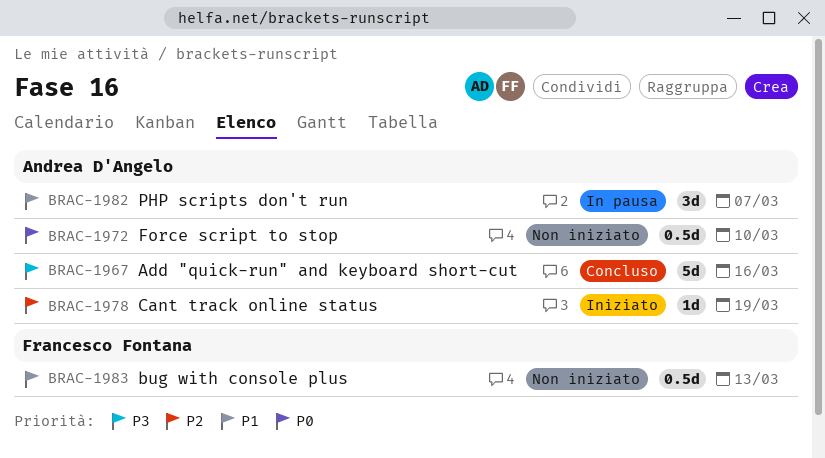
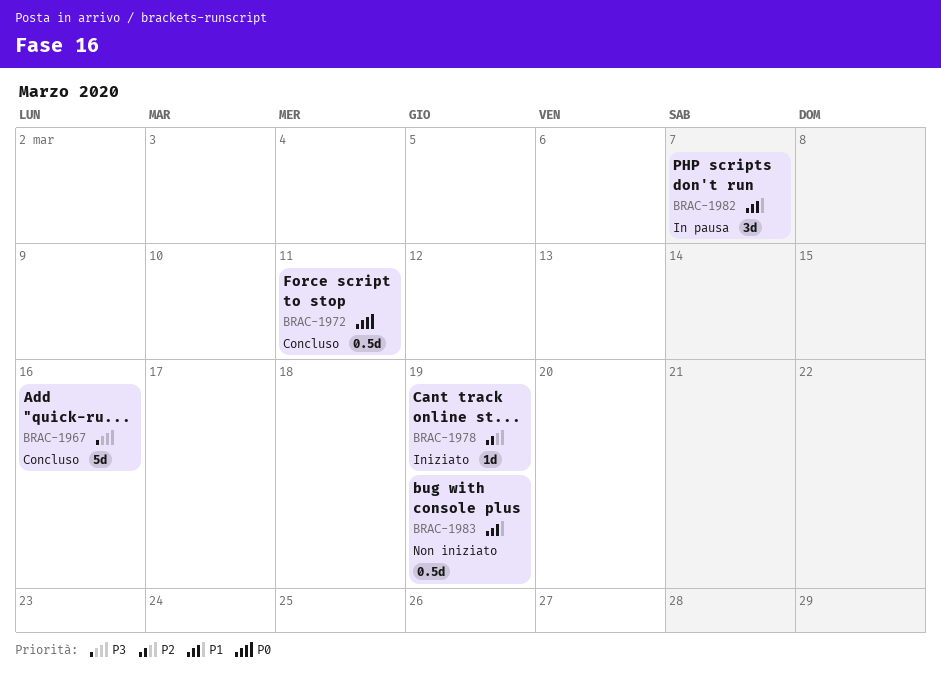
BRAC-1972, status: Non iniziato -> Concluso
BRAC-1972, due: Mar 10 -> Mar 11
BRAC-1983, due: Mar 13 -> Mar 19

